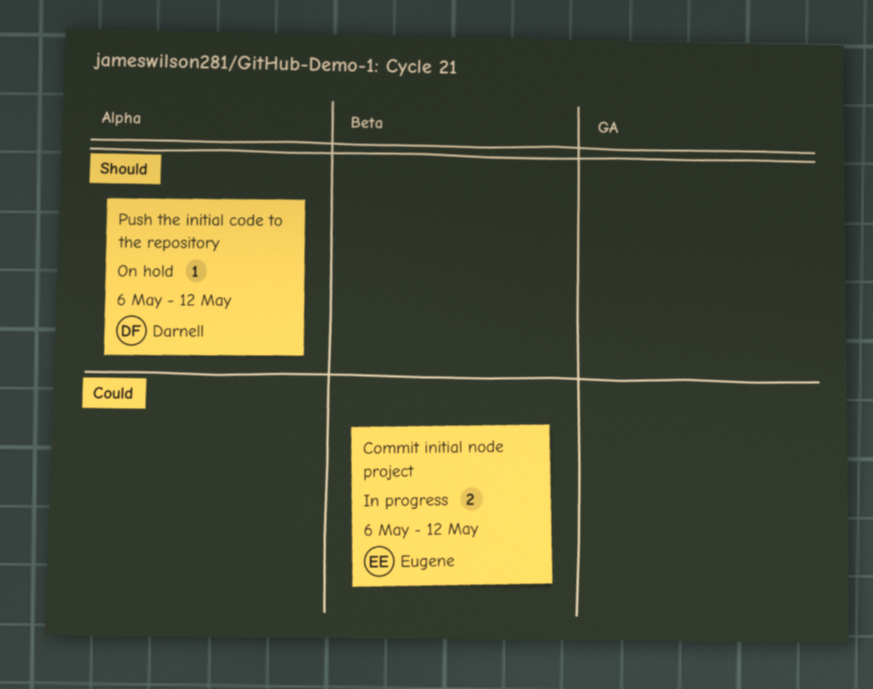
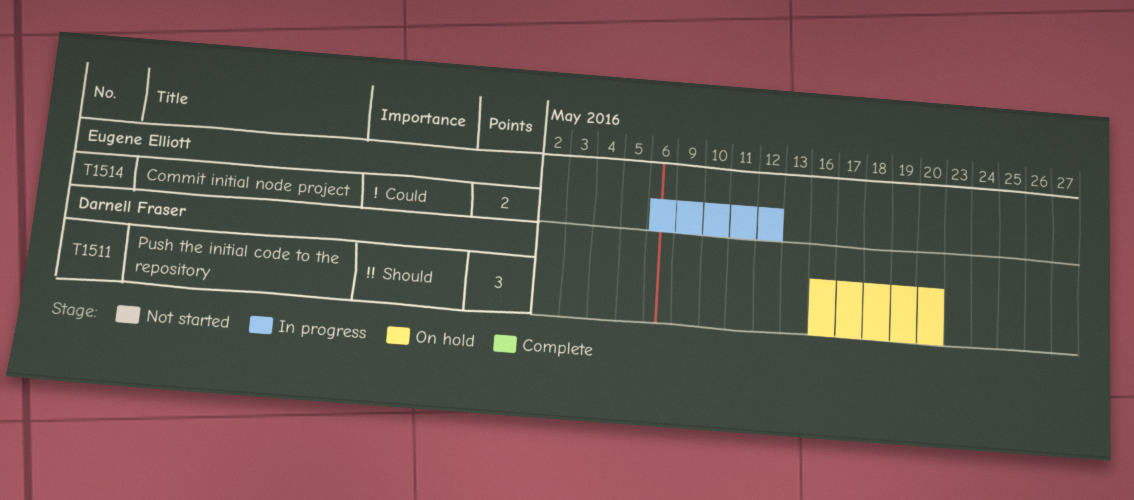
Push the initial code to the repository, estimate: 1 -> 3
Push the initial code to the repository, start: May 6 -> May 16
Push the initial code to the repository, due: May 12 -> May 20

